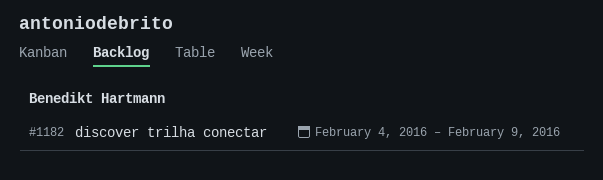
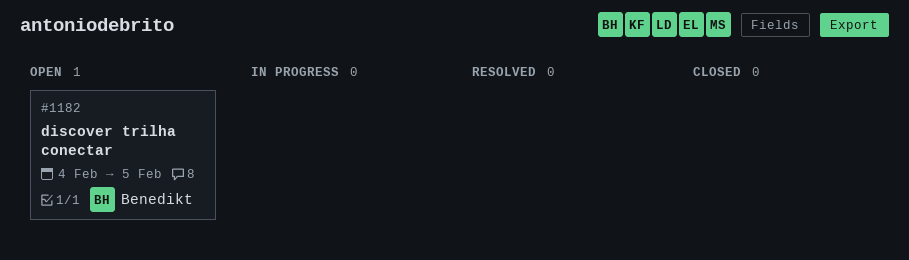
#1182, due: Feb 9 -> Feb 5

